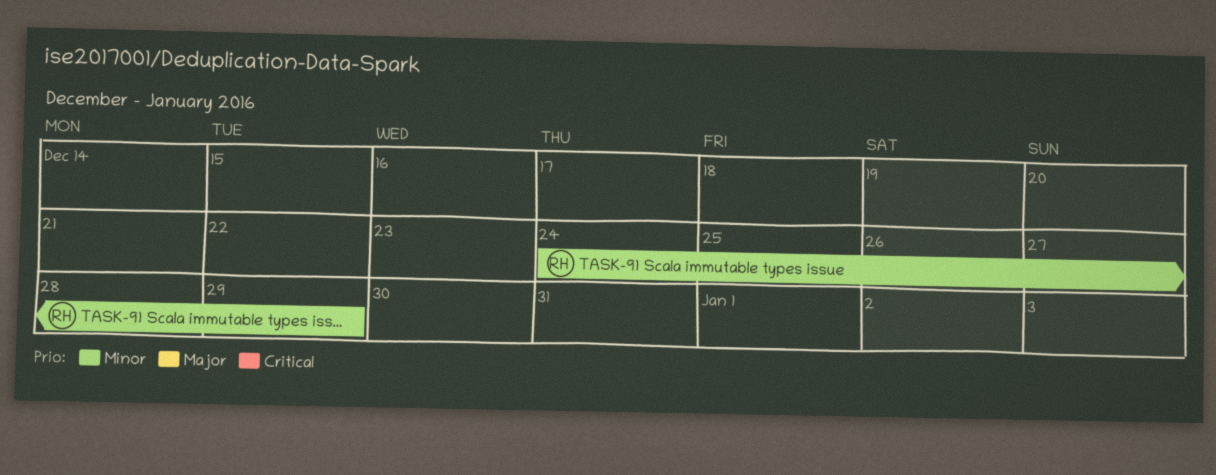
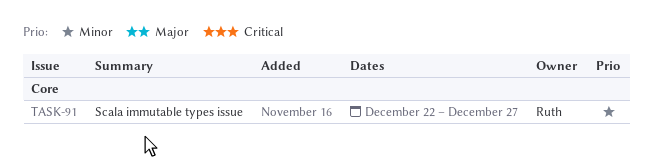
TASK-91, start: Dec 24 -> Dec 22
TASK-91, due: Dec 29 -> Dec 27

